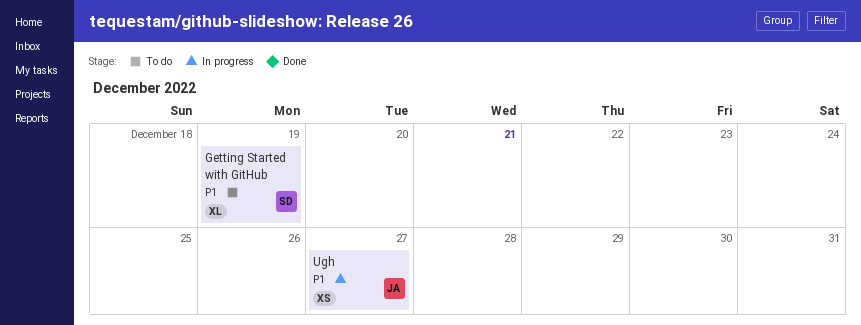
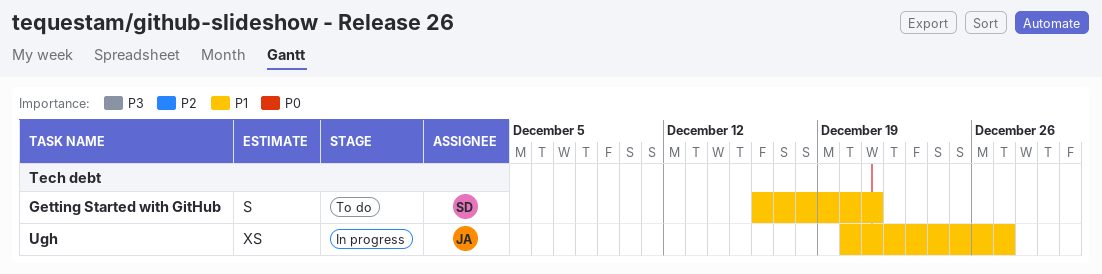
Getting Started with GitHub, estimate: XL -> S
Getting Started with GitHub, due: Dec 19 -> Dec 21

